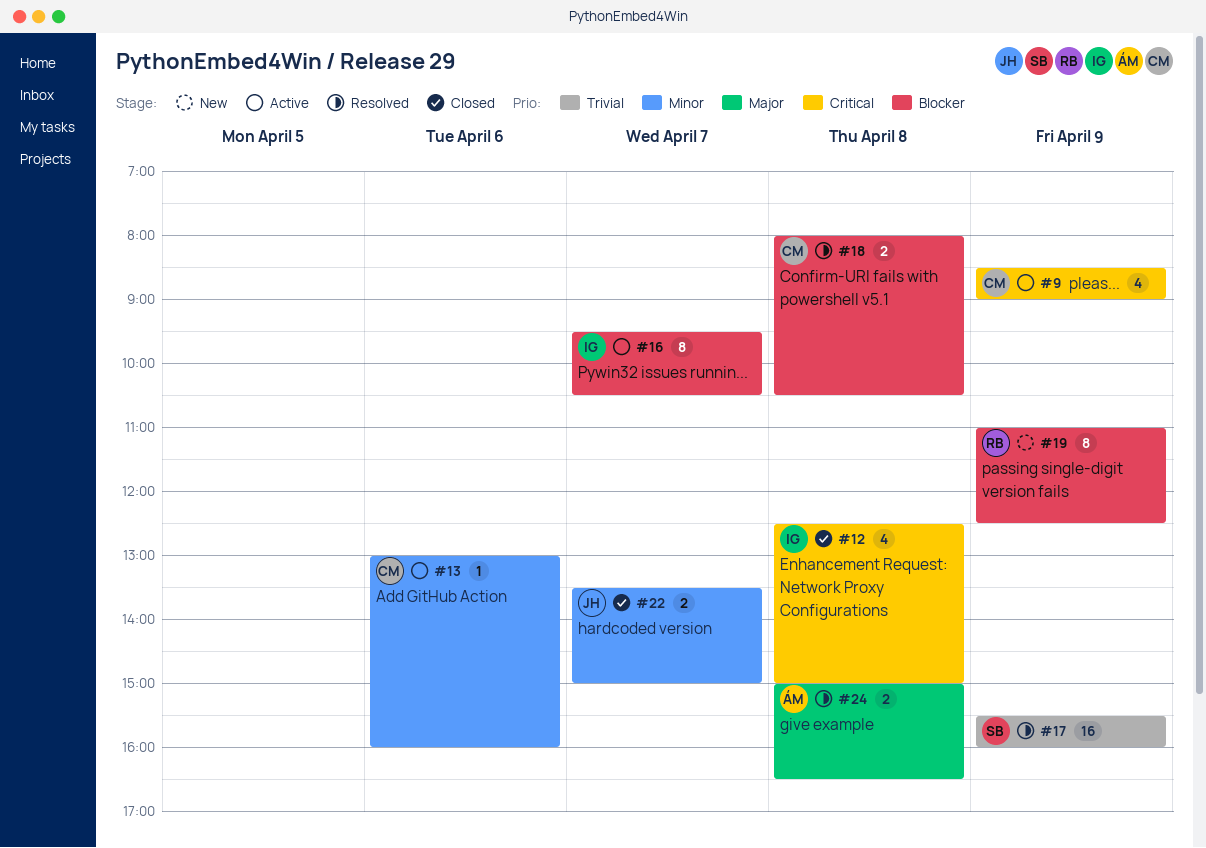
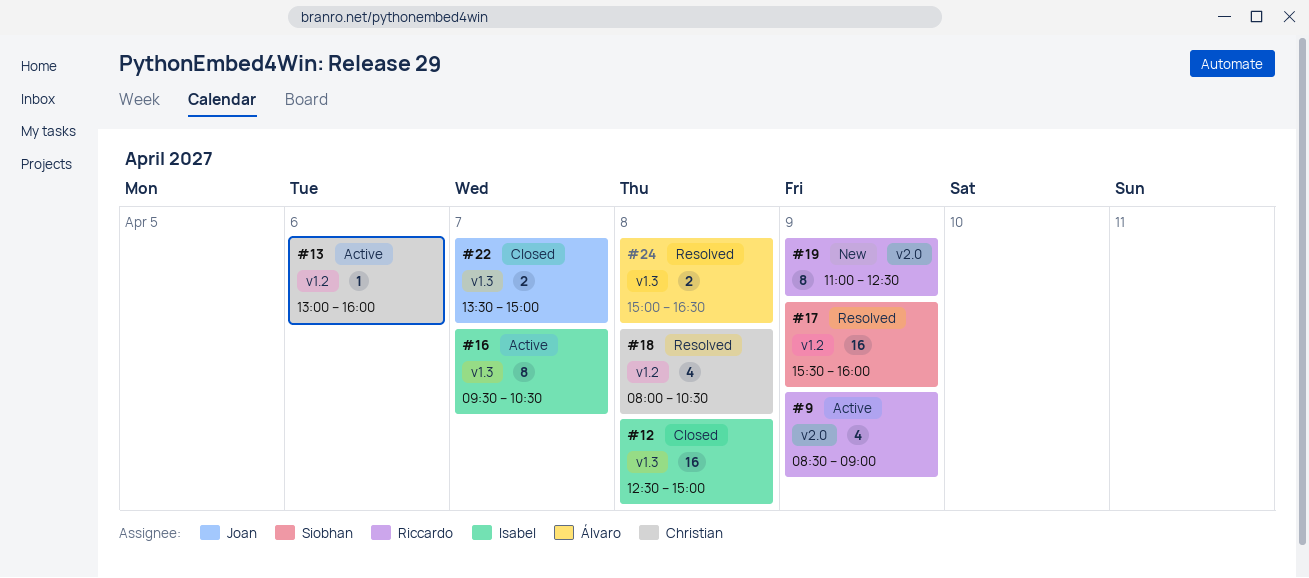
#9, owner: Christian -> Riccardo
#12, estimate: 4 -> 16
#18, estimate: 2 -> 4

